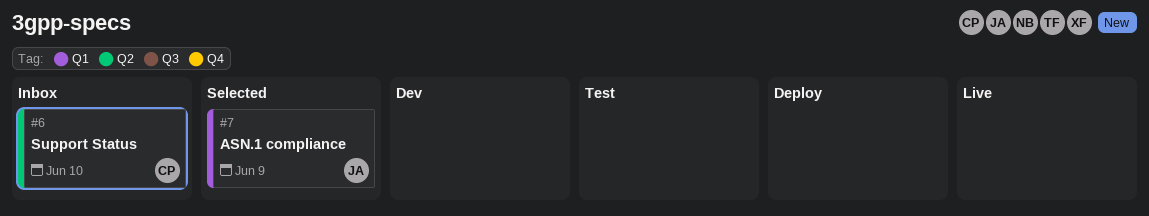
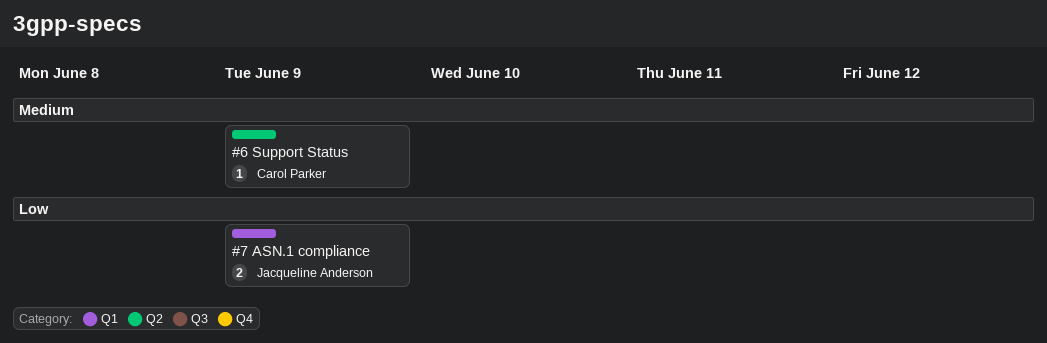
#6, due: Jun 10 -> Jun 9

